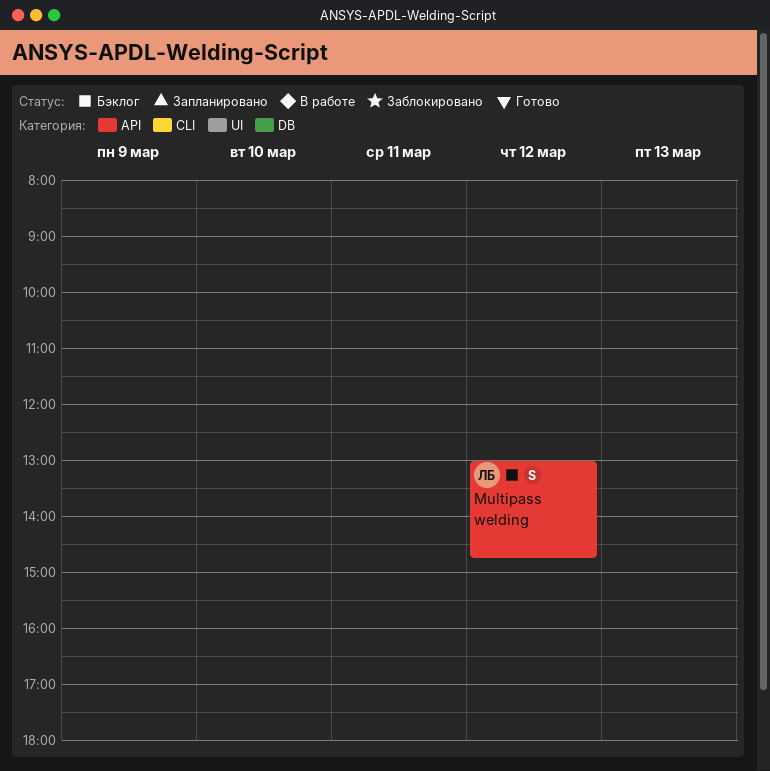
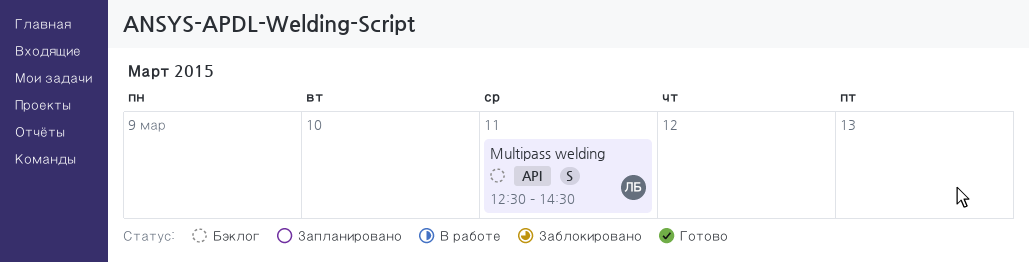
Multipass welding, day: Mar 12 -> Mar 11
Multipass welding, begins: 13:00 -> 12:30
Multipass welding, ends: 14:45 -> 14:30

